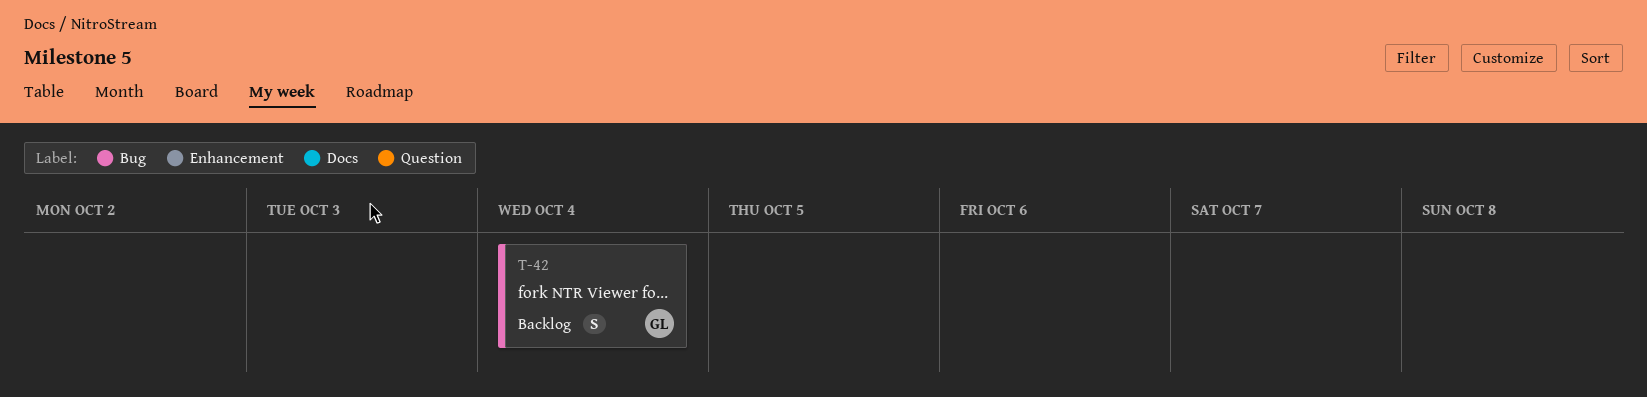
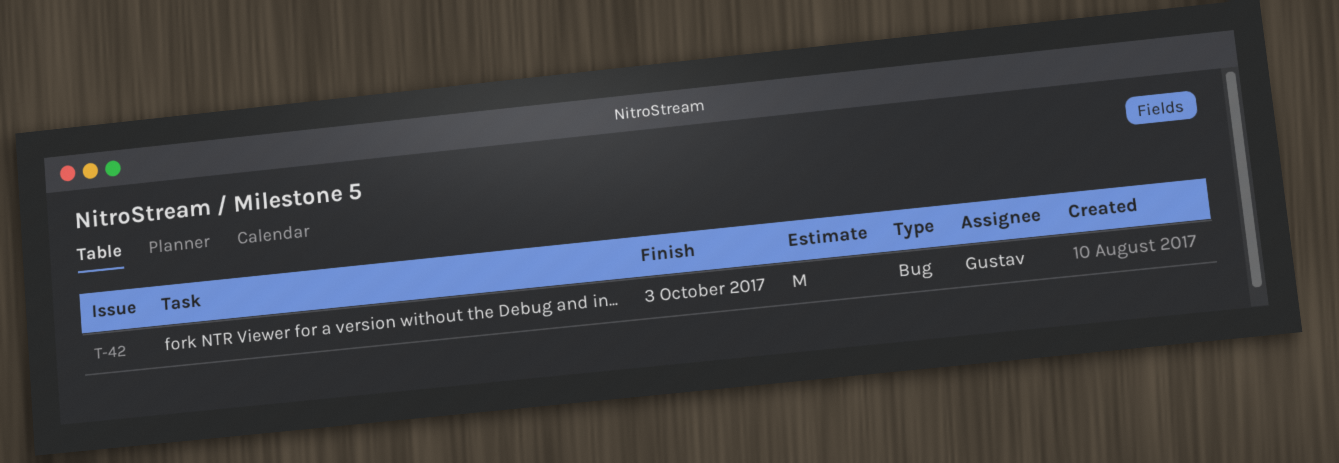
T-42, estimate: S -> M
T-42, due: Oct 4 -> Oct 3

